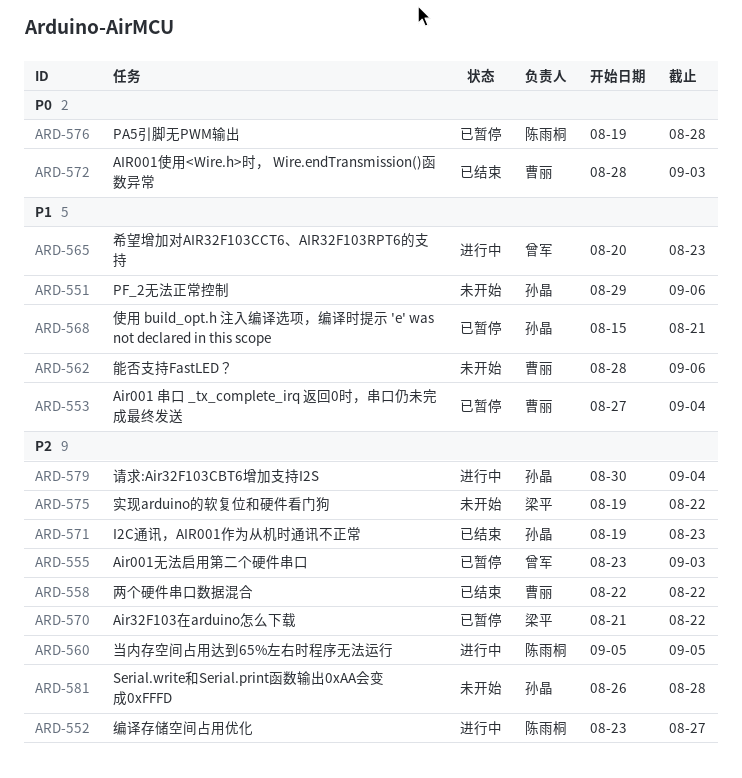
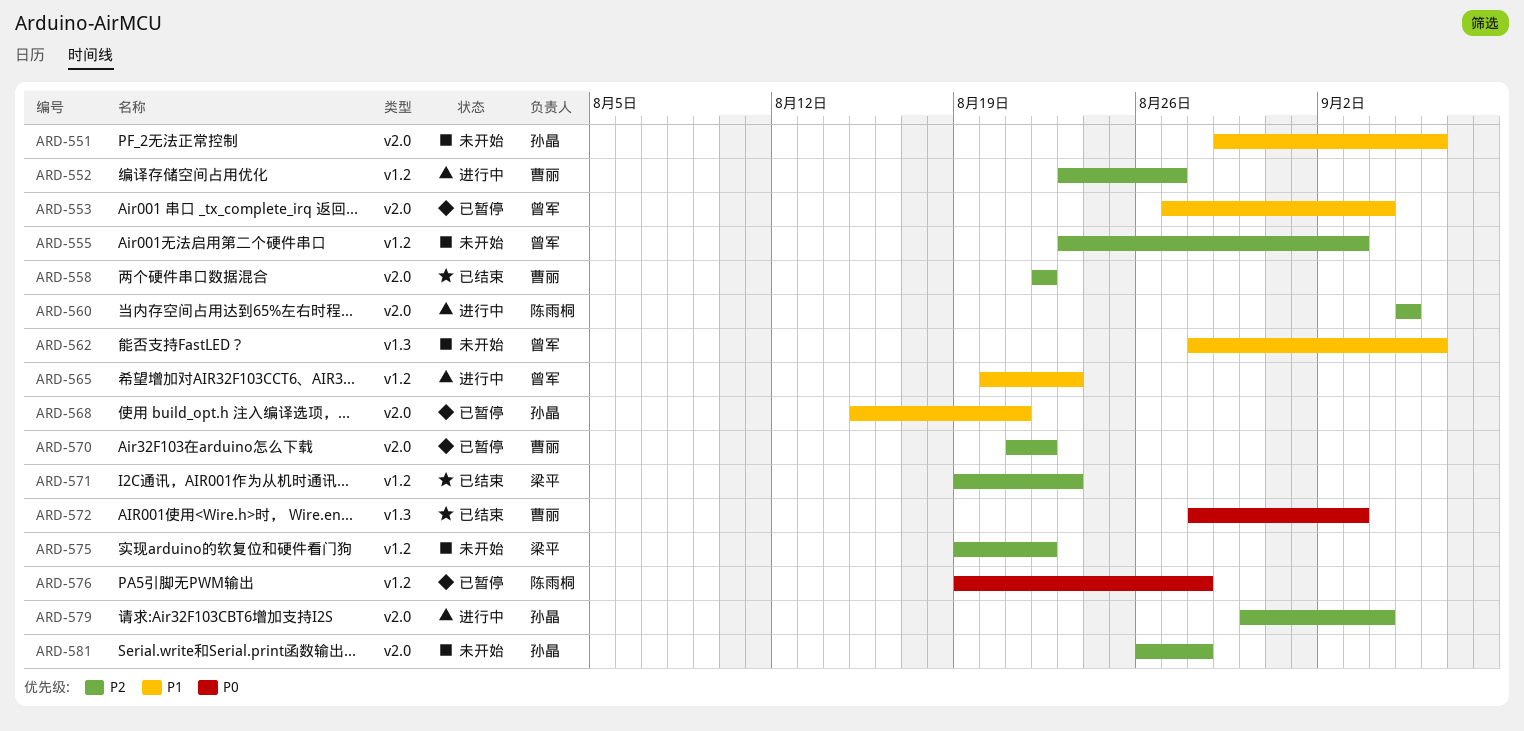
ARD-552, owner: 陈雨桐 -> 曹丽
ARD-553, owner: 曹丽 -> 曾军
ARD-555, status: 已暂停 -> 未开始
ARD-562, owner: 曹丽 -> 曾军
ARD-570, owner: 梁平 -> 曹丽
ARD-571, owner: 孙晶 -> 梁平

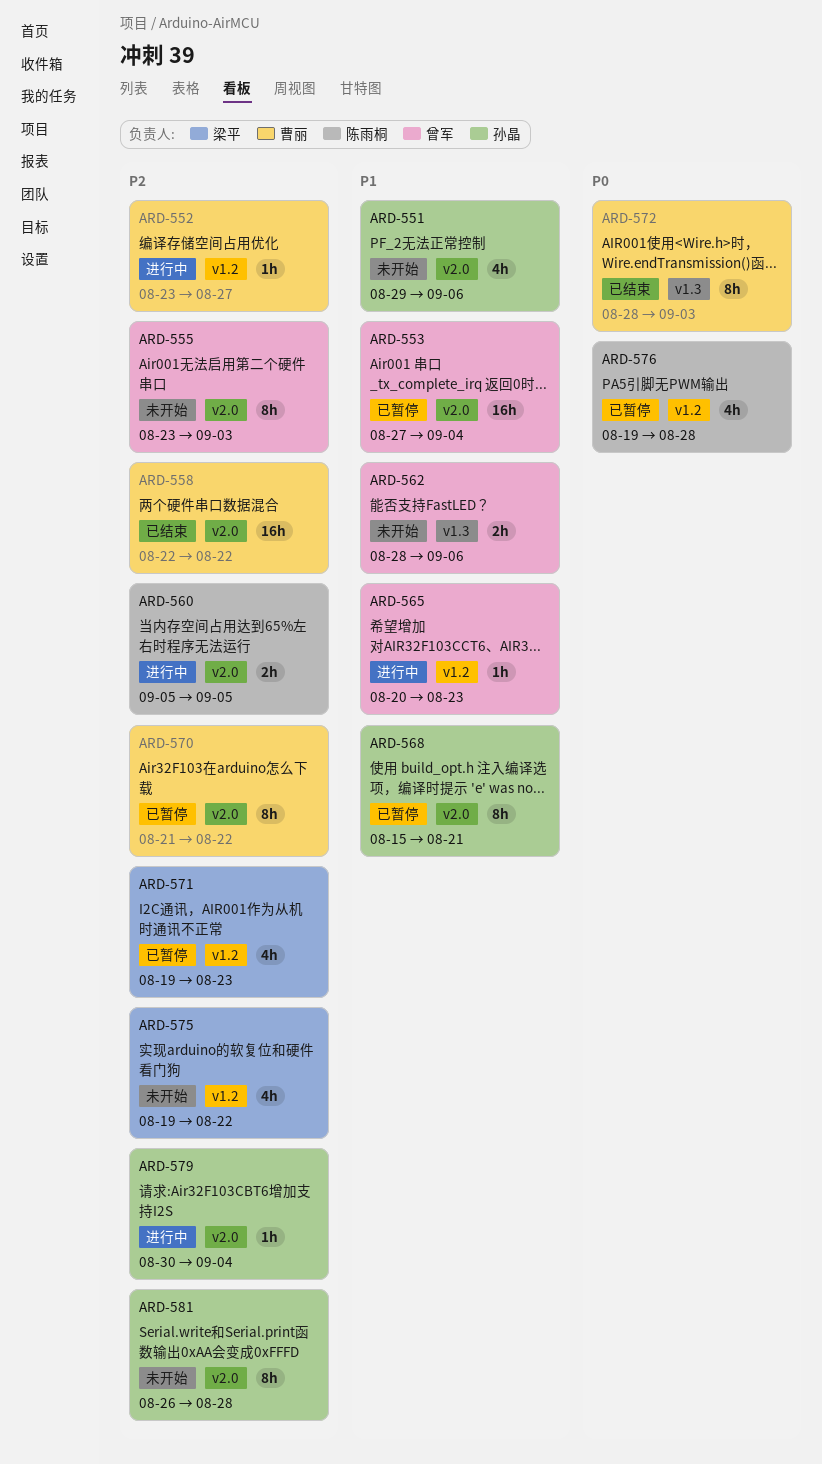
ARD-555, label: v1.2 -> v2.0
ARD-571, status: 已结束 -> 已暂停

